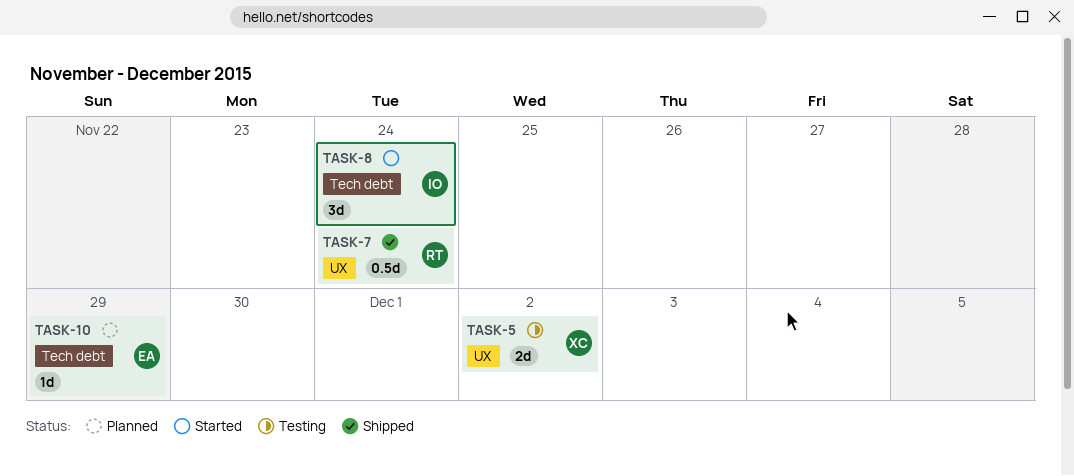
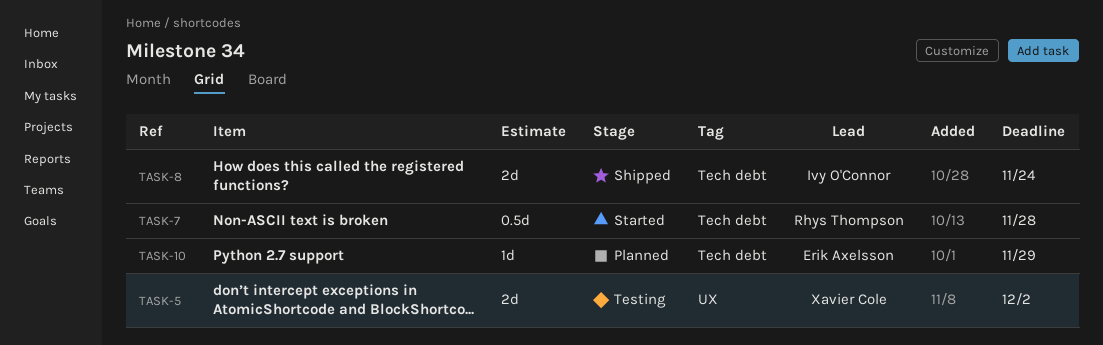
TASK-7, status: Shipped -> Started
TASK-7, label: UX -> Tech debt
TASK-7, due: Nov 24 -> Nov 28
TASK-8, status: Started -> Shipped
TASK-8, estimate: 3d -> 2d

